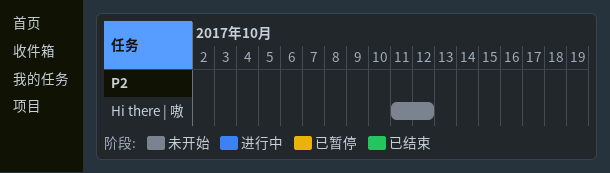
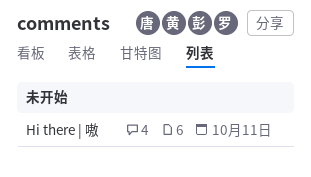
Hi there | 嗷, due: Oct 12 -> Oct 11

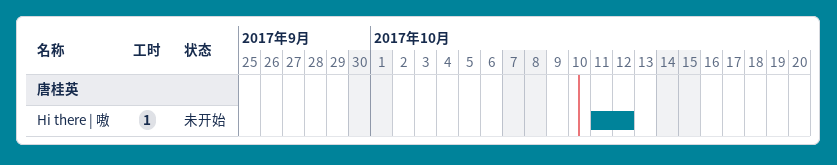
Hi there | 嗷, due: Oct 11 -> Oct 12

